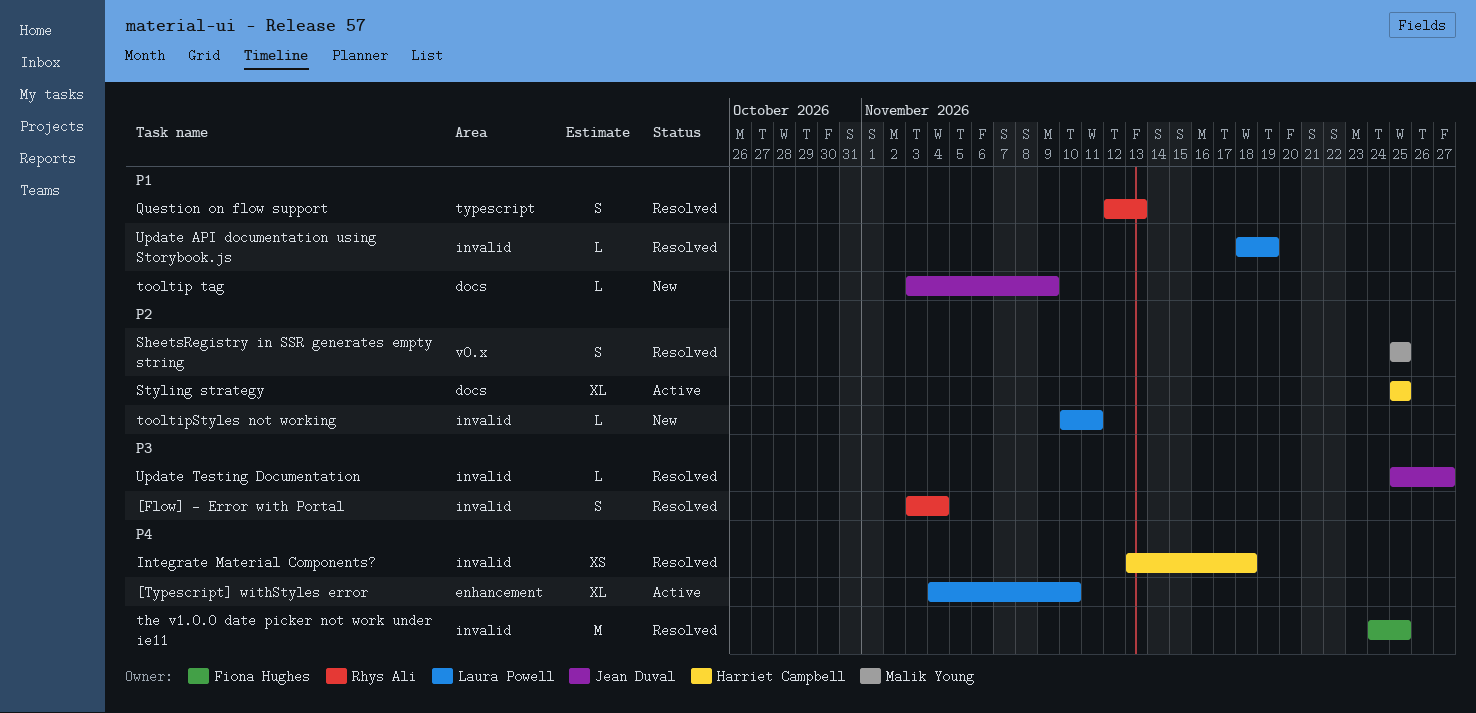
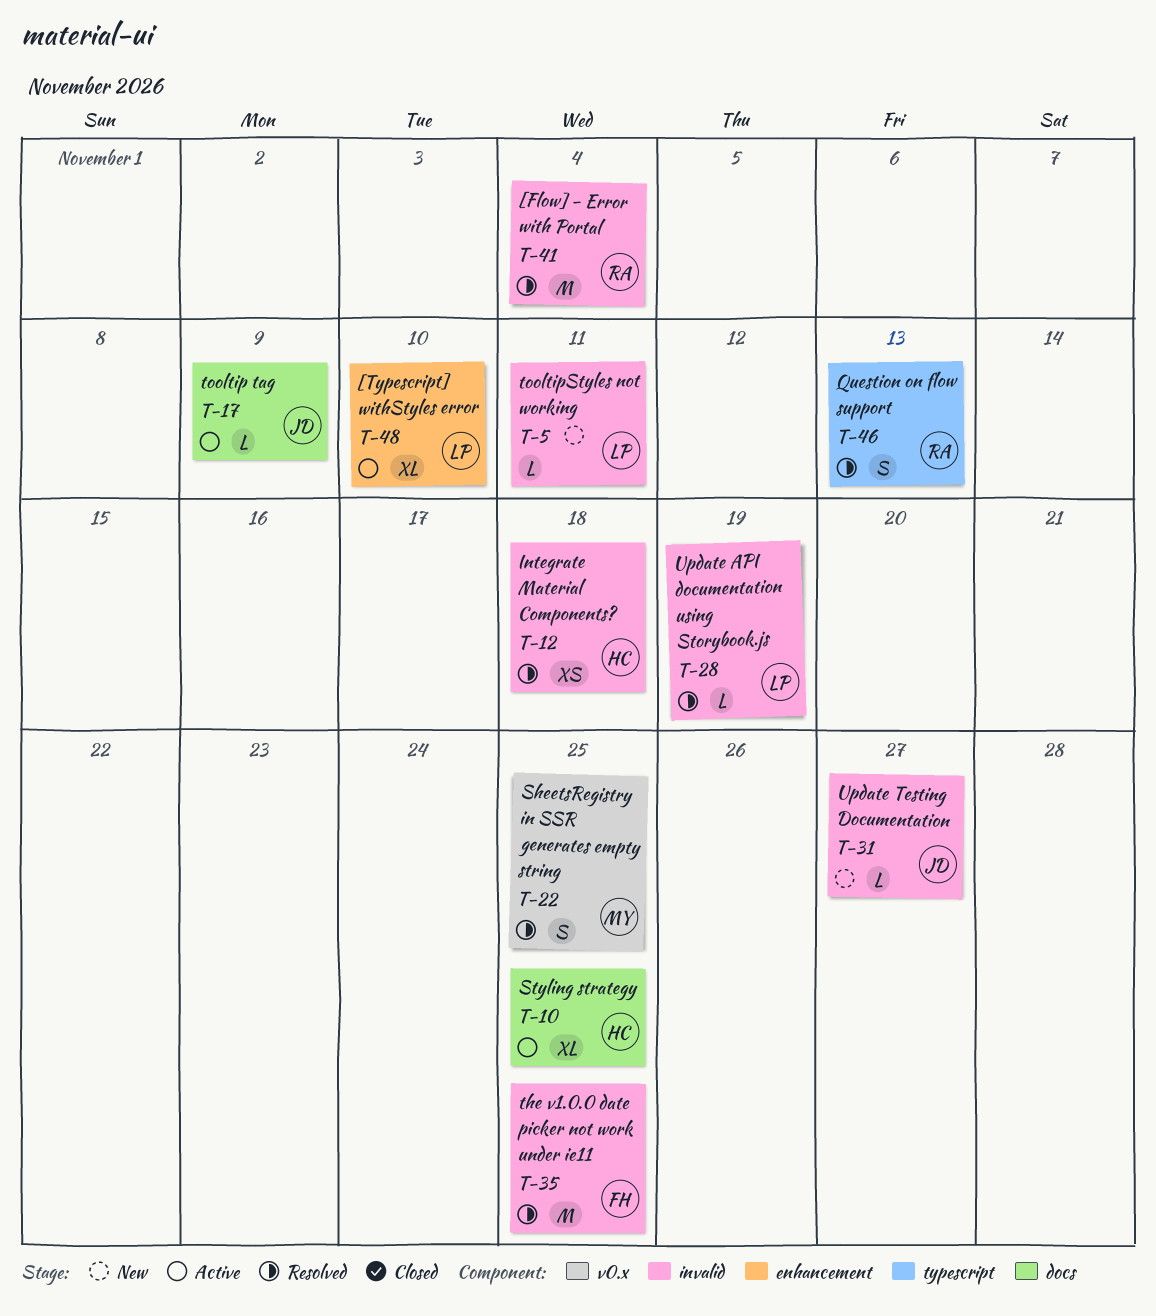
[Flow] - Error with Portal, estimate: S -> M
tooltip tag, status: New -> Active
Update Testing Documentation, status: Resolved -> New

